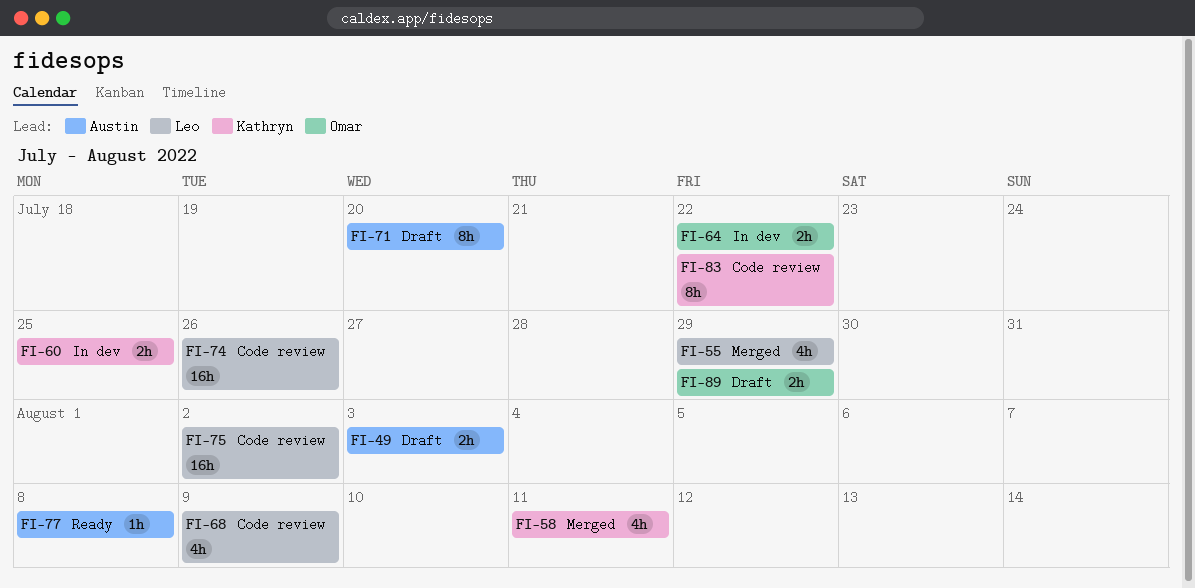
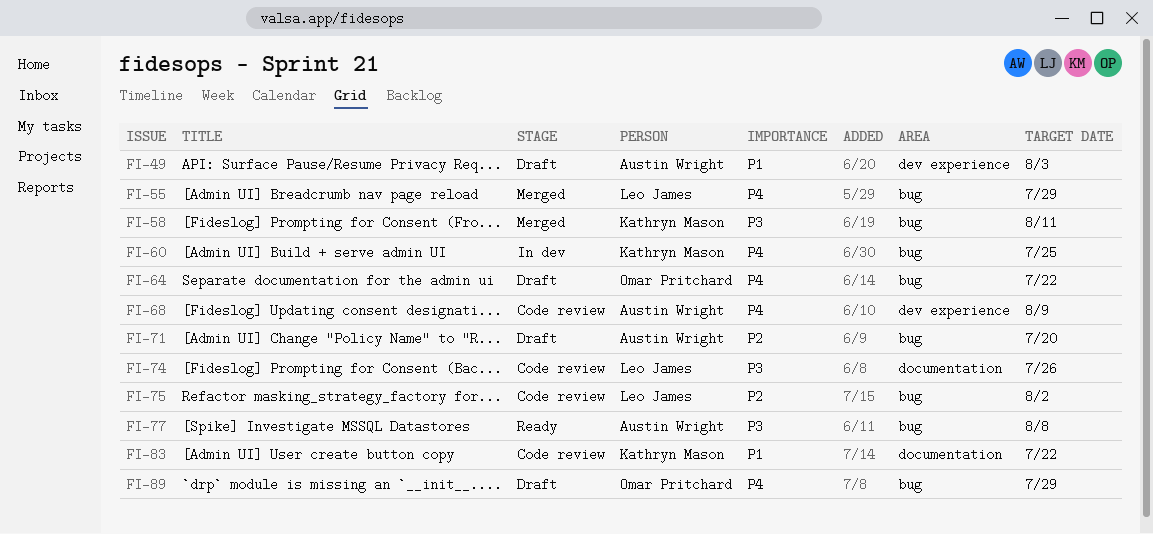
FI-64, status: In dev -> Draft
FI-68, owner: Leo James -> Austin Wright

